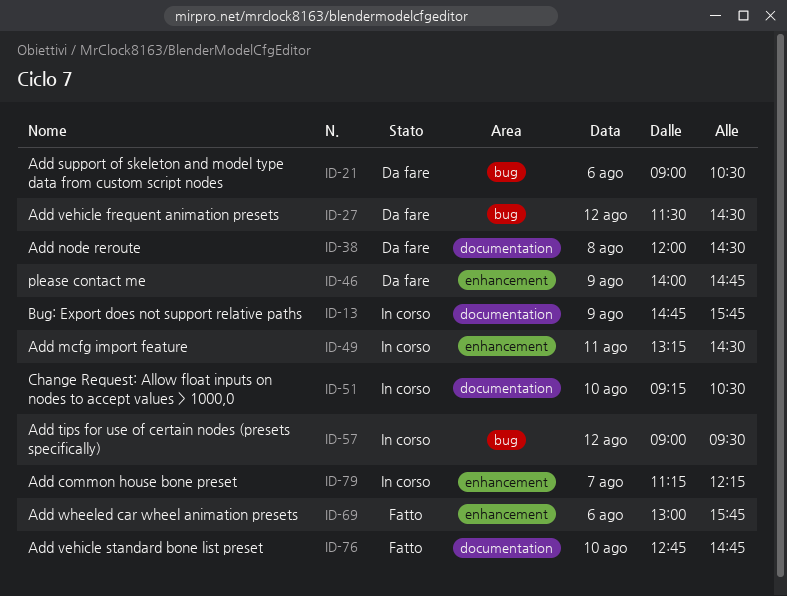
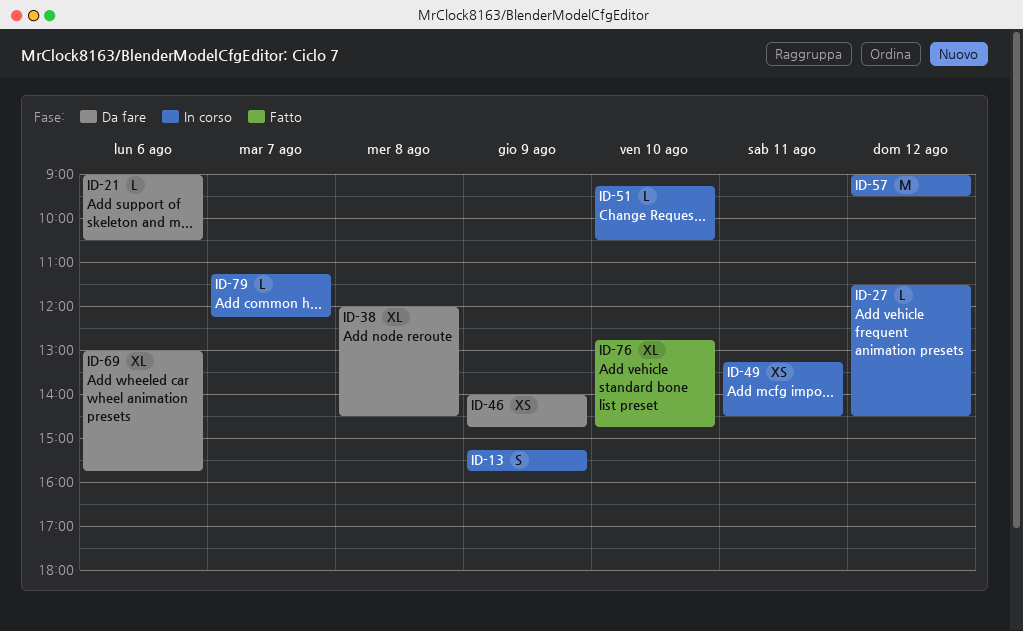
ID-13, begins: 14:45 -> 15:15
ID-27, status: Da fare -> In corso
ID-69, status: Fatto -> Da fare

